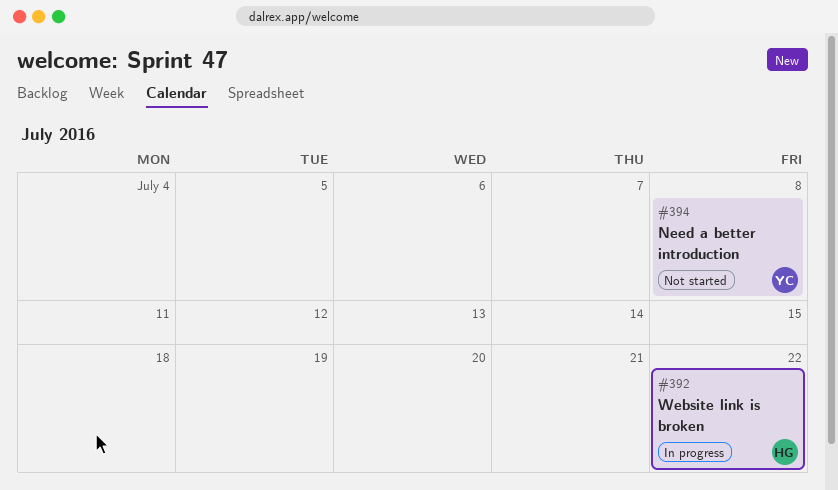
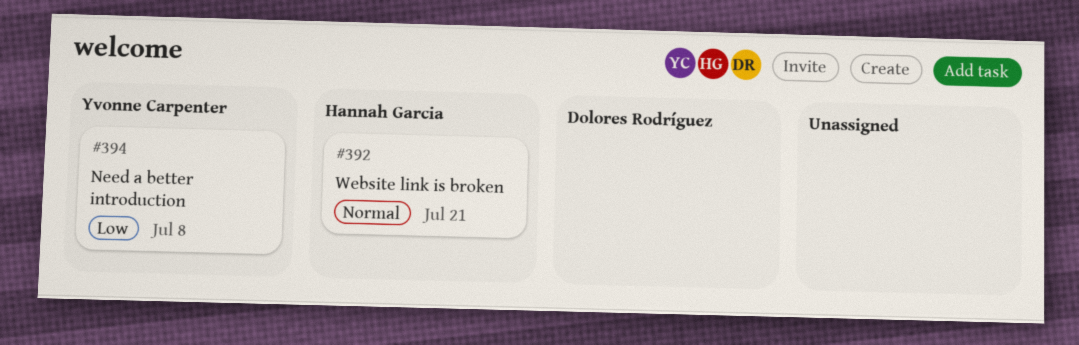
#392, due: Jul 22 -> Jul 21

